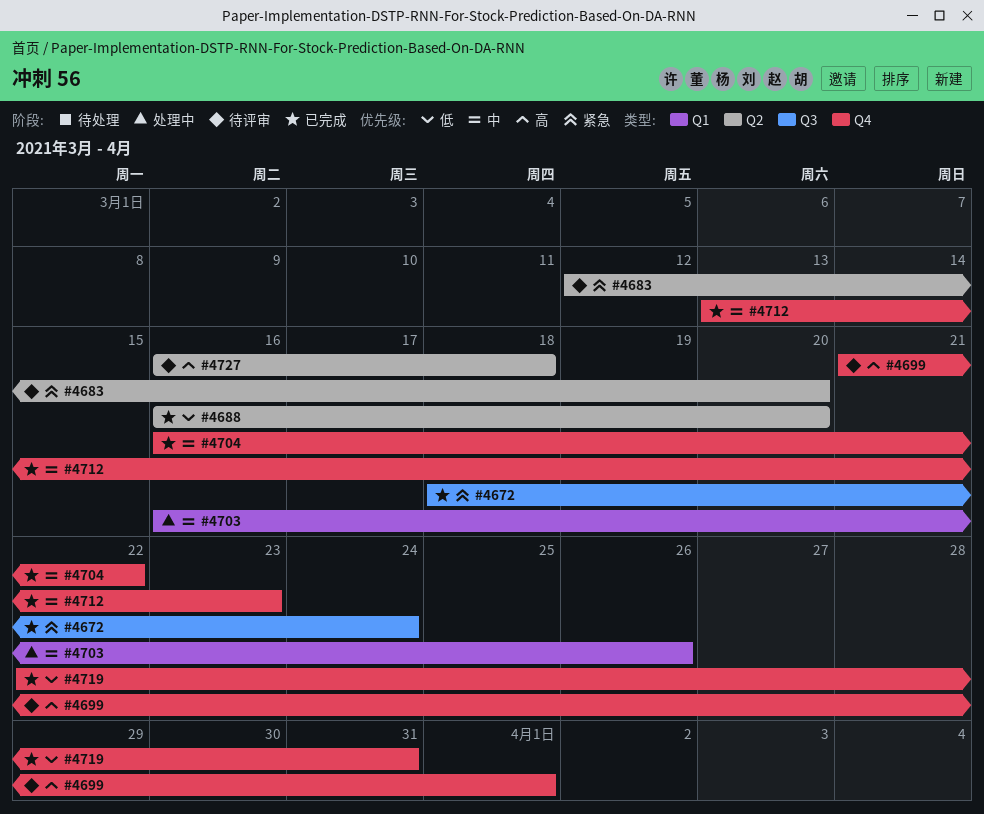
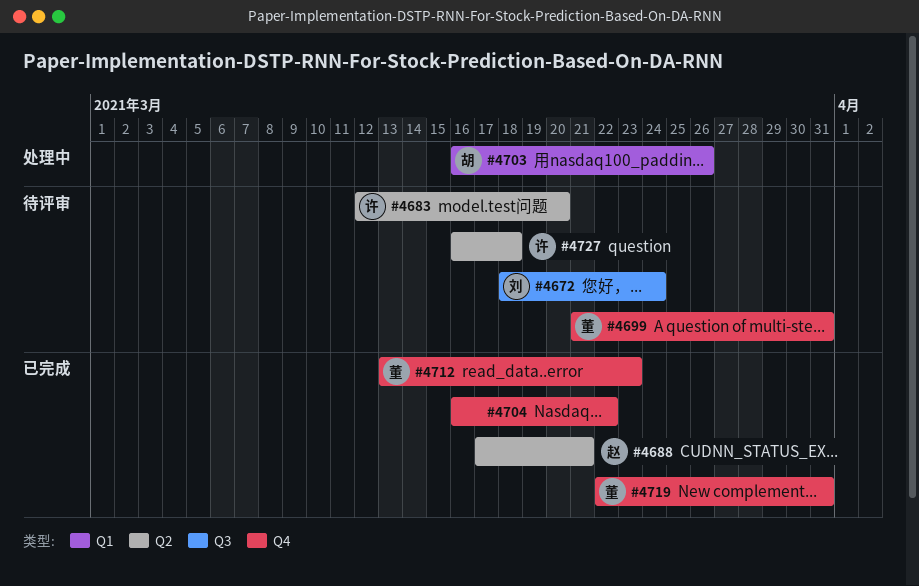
#4672, status: 已完成 -> 待评审
#4688, start: Mar 16 -> Mar 17
#4688, due: Mar 20 -> Mar 21
#4699, due: Apr 1 -> Mar 31

